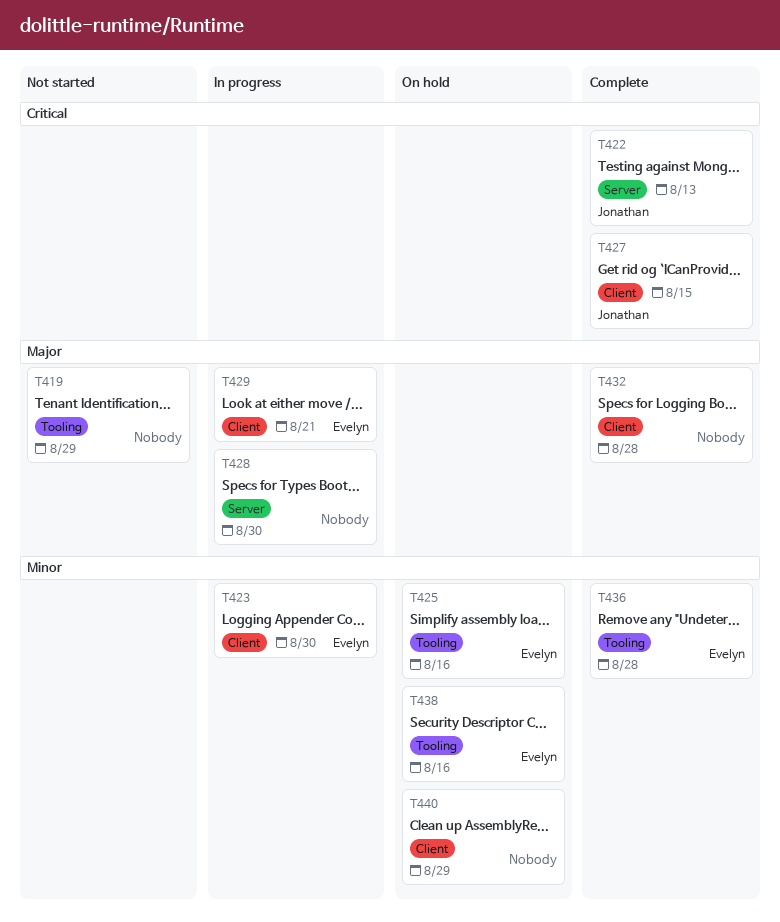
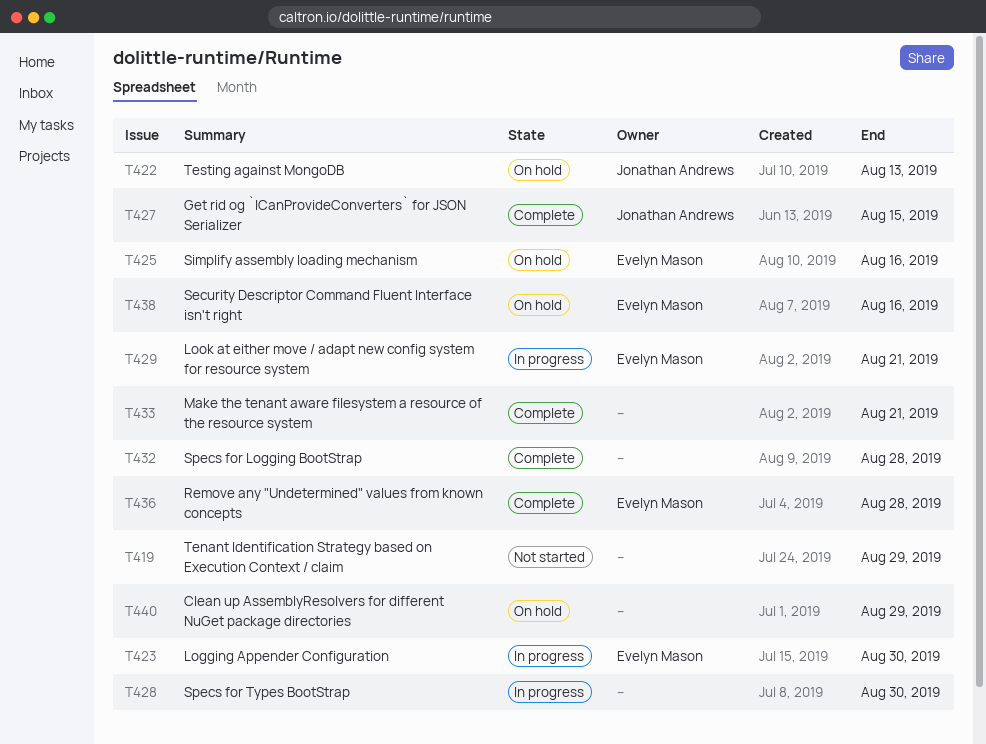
T422, status: Complete -> On hold
T433: none -> present

